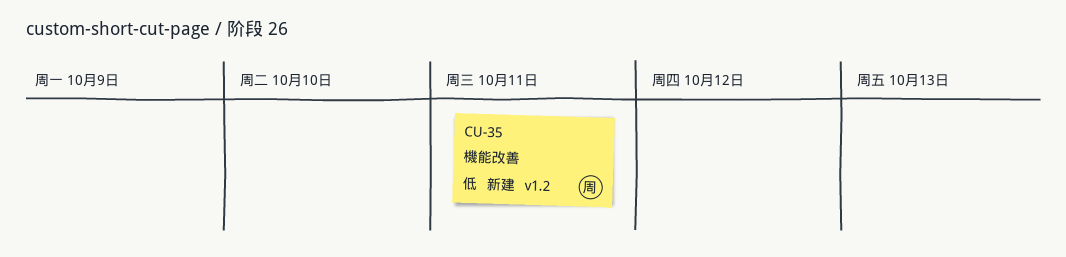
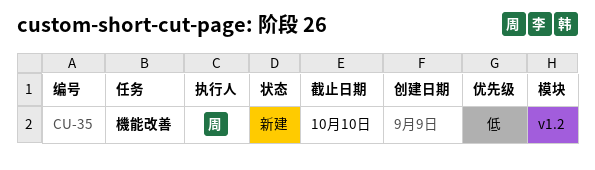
CU-35, due: Oct 11 -> Oct 10

